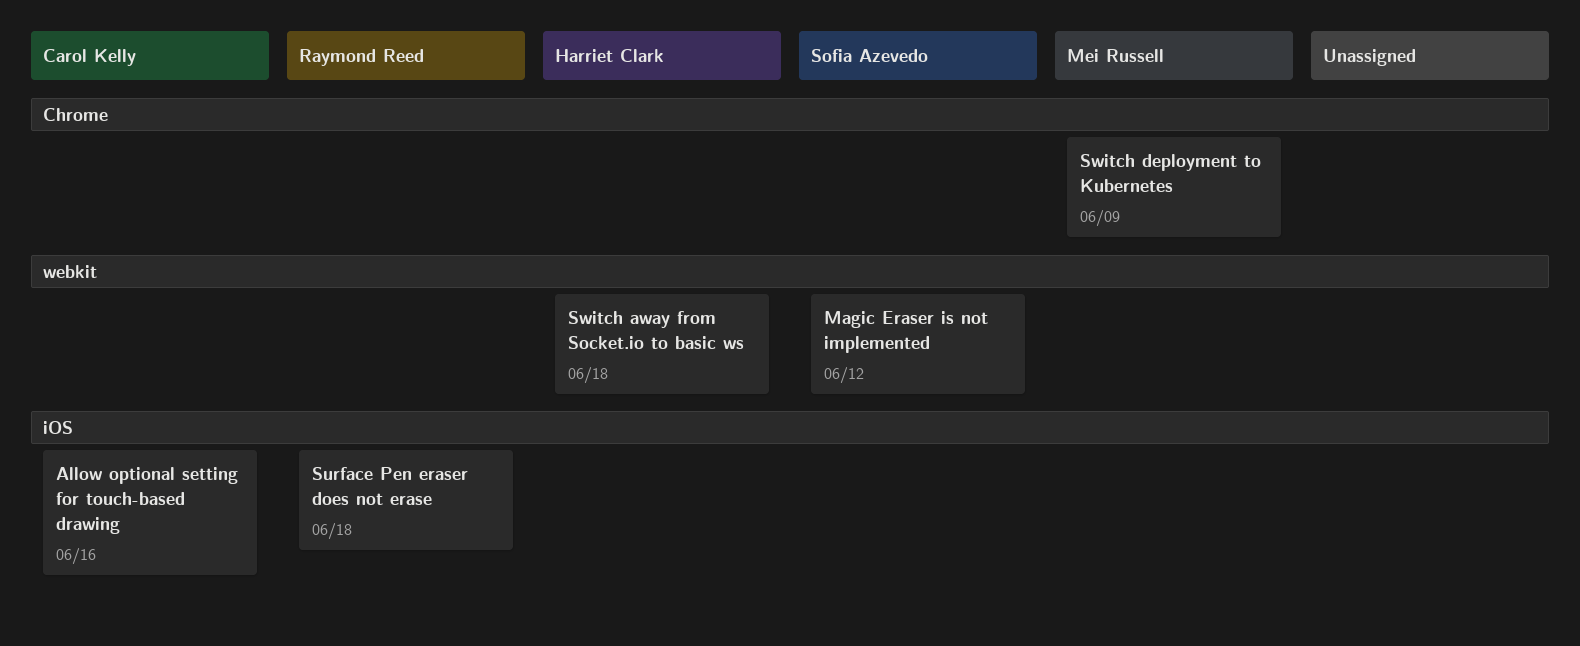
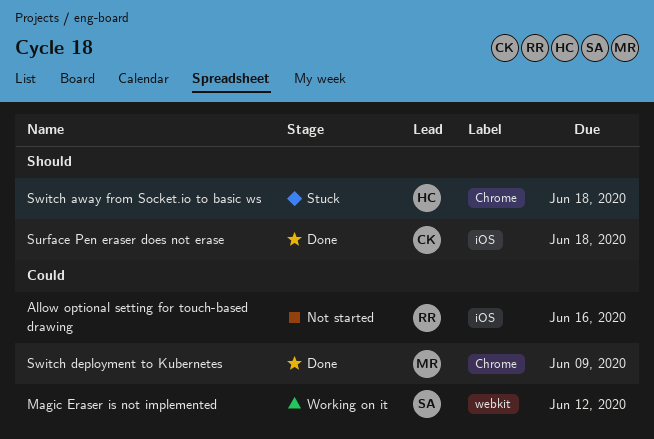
Allow optional setting for touch-based drawing, owner: Carol Kelly -> Raymond Reed
Surface Pen eraser does not erase, owner: Raymond Reed -> Carol Kelly
Switch away from Socket.io to basic ws, label: webkit -> Chrome

